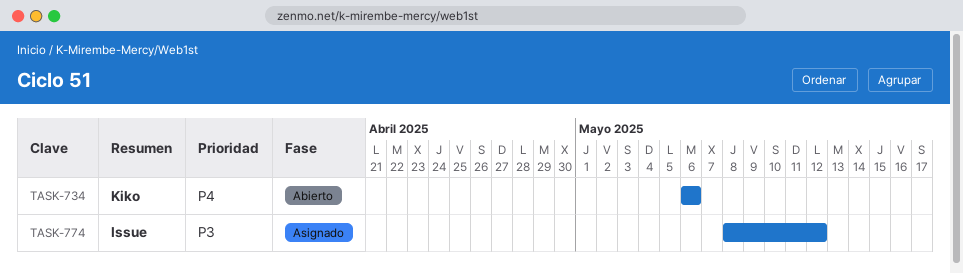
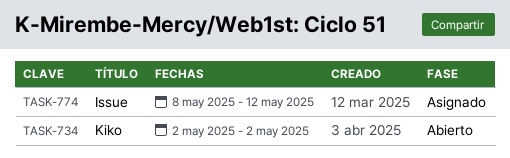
TASK-734, start: May 6 -> May 2
TASK-734, due: May 6 -> May 2

